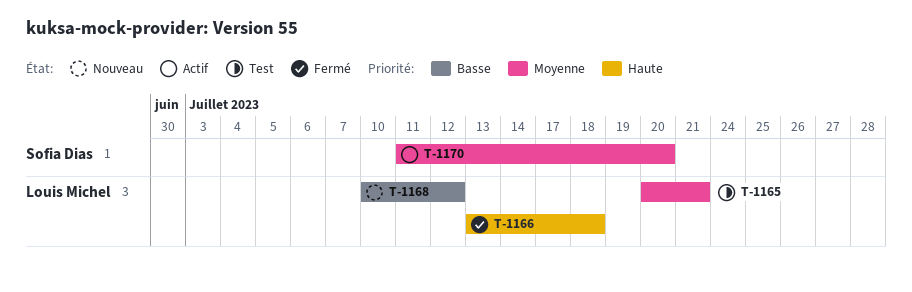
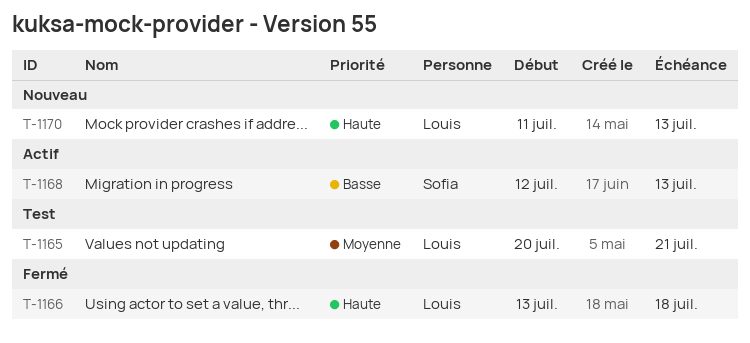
T-1168, status: Nouveau -> Actif
T-1168, owner: Louis Michel -> Sofia Dias
T-1168, start: Jul 10 -> Jul 12
T-1168, due: Jul 12 -> Jul 13
T-1170, status: Actif -> Nouveau
T-1170, owner: Sofia Dias -> Louis Michel
T-1170, priority: Moyenne -> Haute
T-1170, due: Jul 20 -> Jul 13

